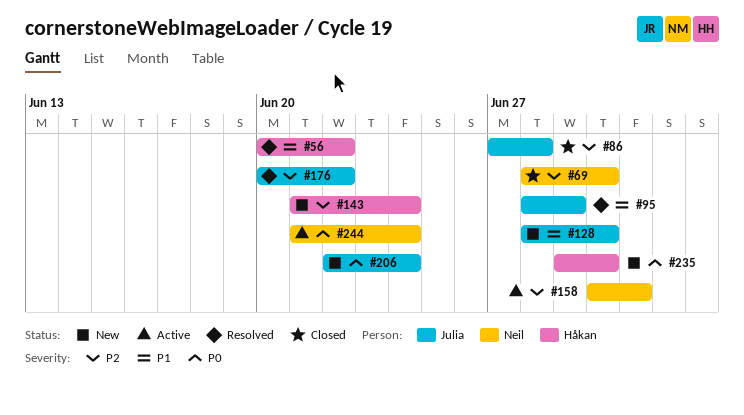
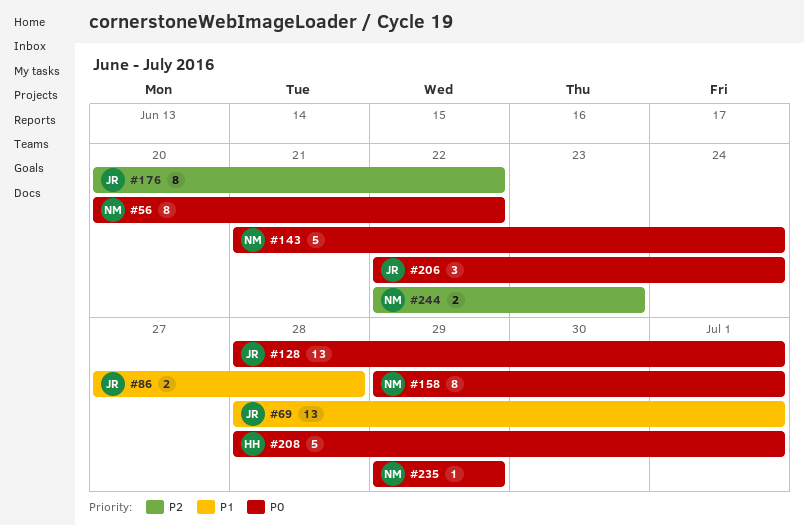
#56, owner: Håkan -> Neil
#56, priority: P1 -> P0
#69, owner: Neil -> Julia
#69, priority: P2 -> P1
#69, due: Jun 30 -> Jul 1
#86, priority: P2 -> P1
#95: present -> none
#128, priority: P1 -> P0
#128, due: Jun 30 -> Jul 1
#143, owner: Håkan -> Neil
#143, priority: P2 -> P0
#158, priority: P2 -> P0
#158, start: Jun 30 -> Jun 29
#208: none -> present
#235, owner: Håkan -> Neil
#235, due: Jun 30 -> Jun 29
#244, priority: P0 -> P2
#244, start: Jun 21 -> Jun 22
#244, due: Jun 24 -> Jun 23

